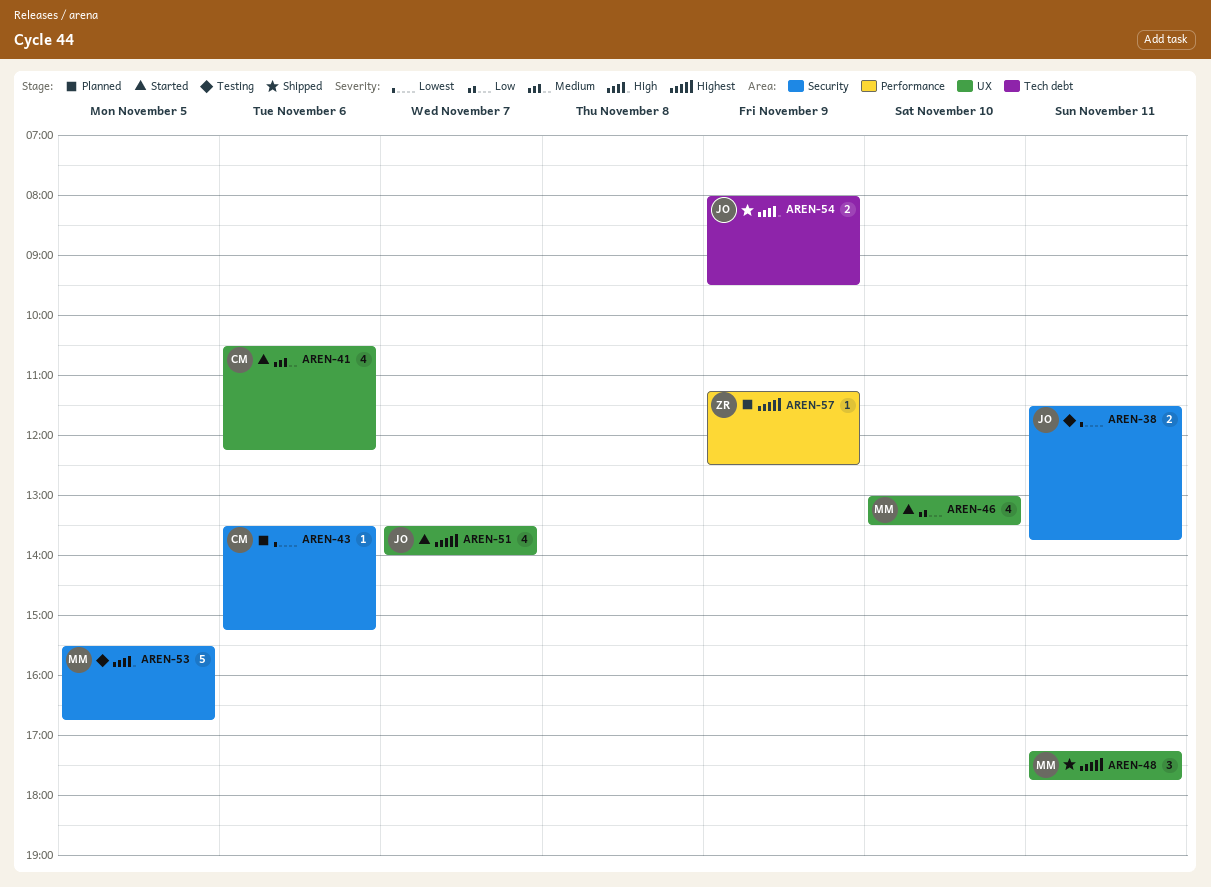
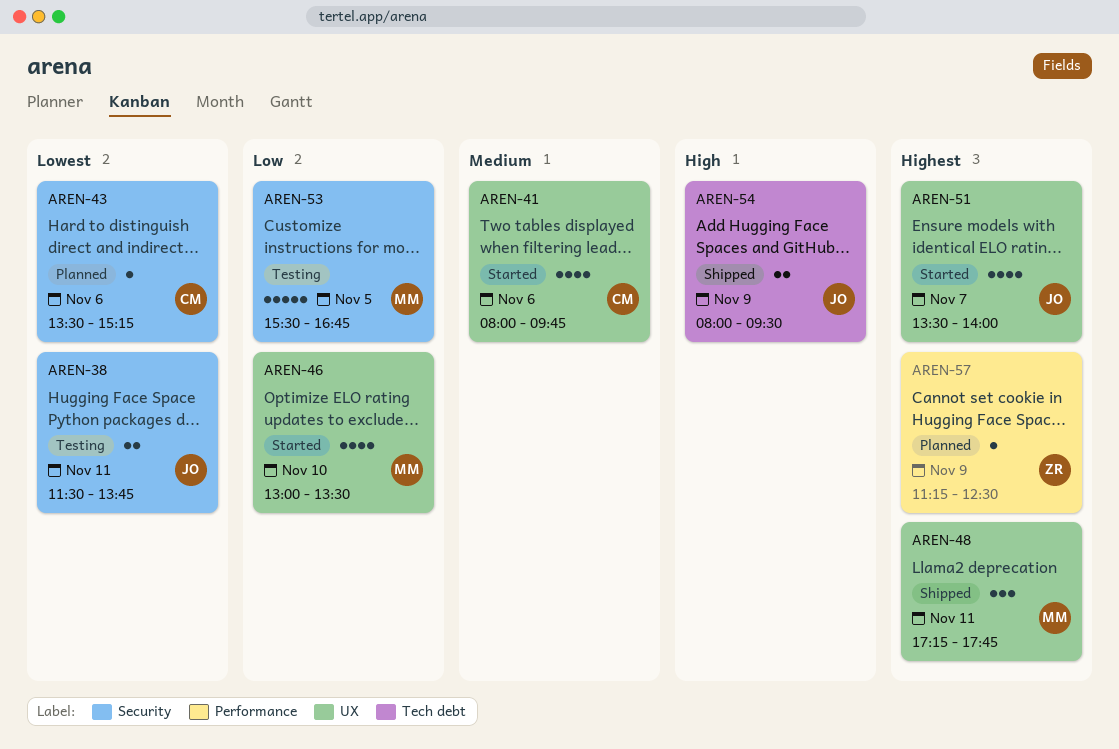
AREN-41, begins: 10:30 -> 08:00
AREN-41, ends: 12:15 -> 09:45
AREN-53, priority: High -> Low

